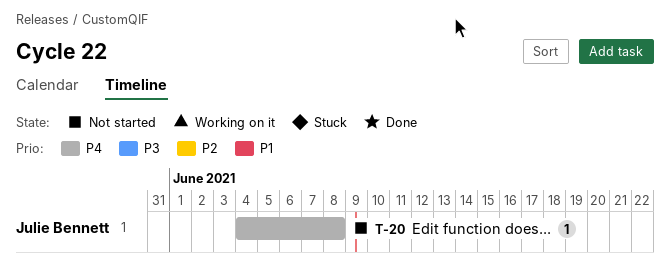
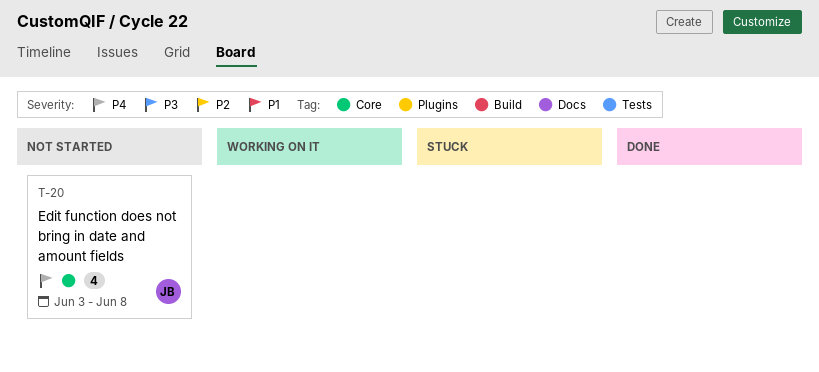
T-20, estimate: 1 -> 4
T-20, start: Jun 4 -> Jun 3

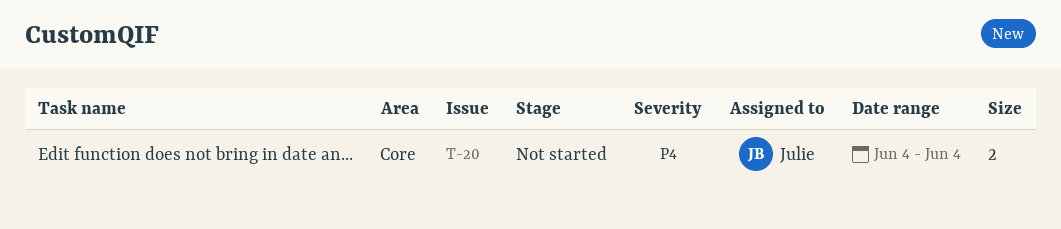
T-20, estimate: 4 -> 2
T-20, start: Jun 3 -> Jun 4
T-20, due: Jun 8 -> Jun 4

